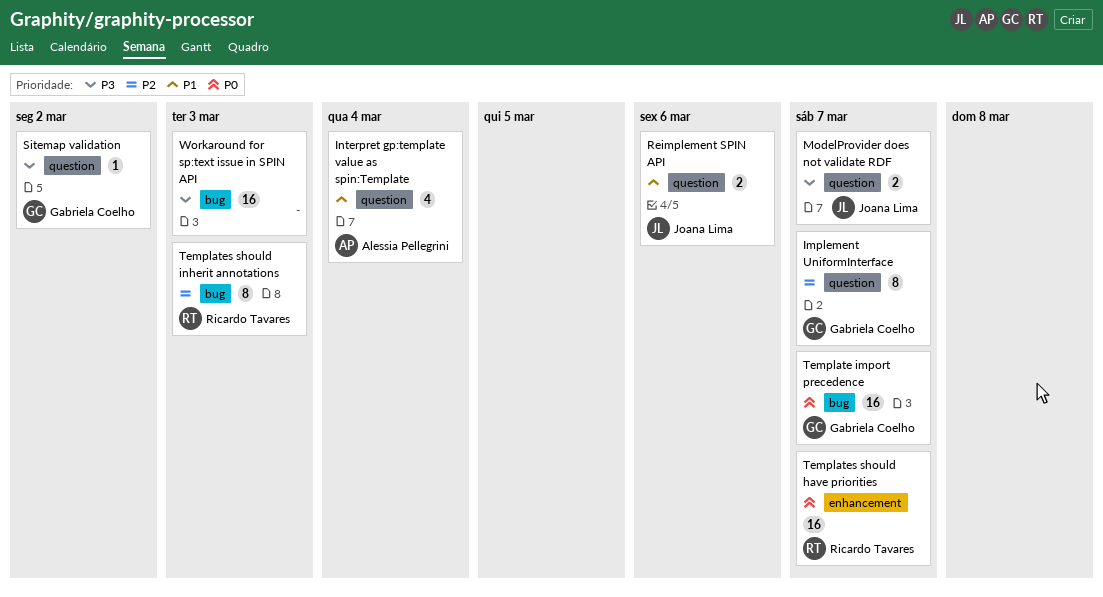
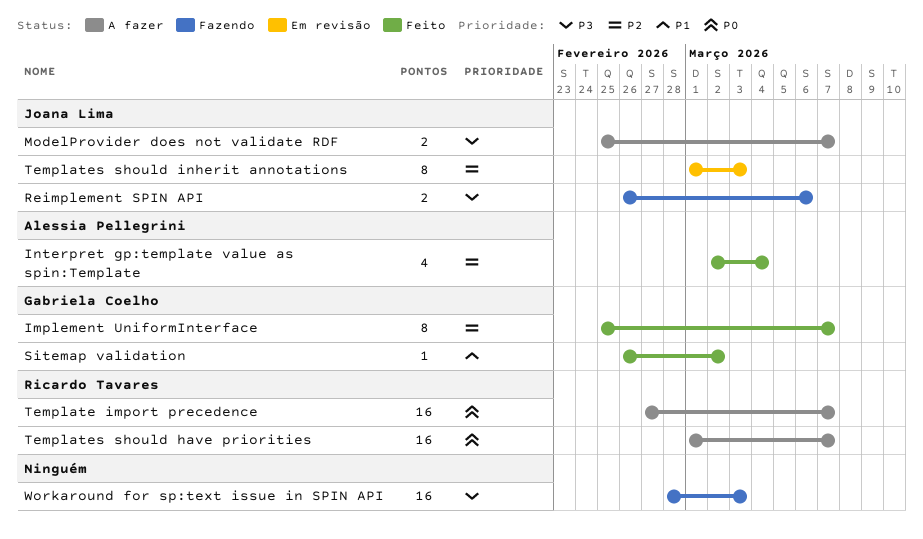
Interpret gp:template value as spin:Template, priority: P1 -> P2
Reimplement SPIN API, priority: P1 -> P3
Sitemap validation, priority: P3 -> P1
Template import precedence, owner: Gabriela Coelho -> Ricardo Tavares
Templates should inherit annotations, owner: Ricardo Tavares -> Joana Lima

